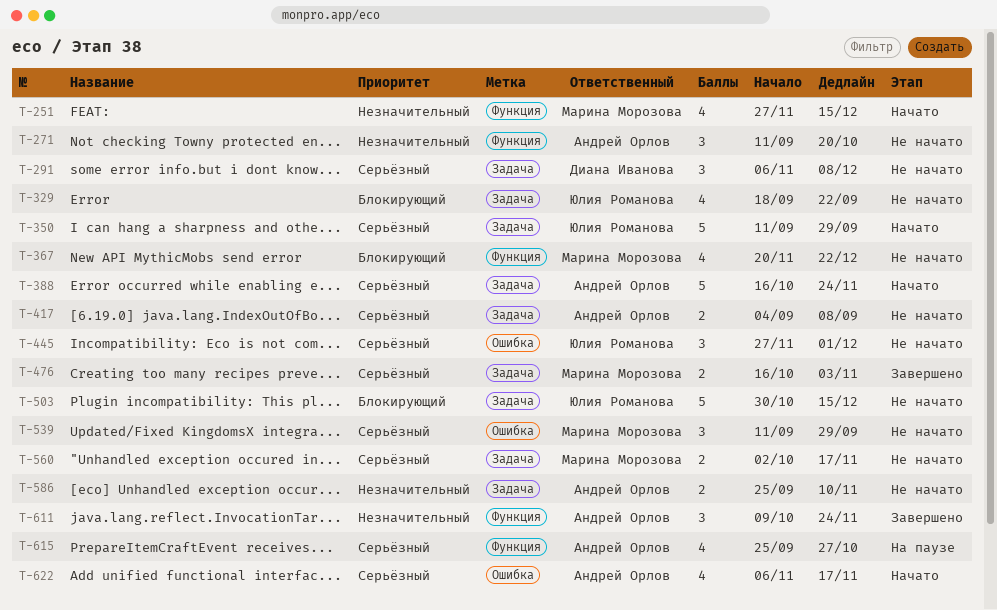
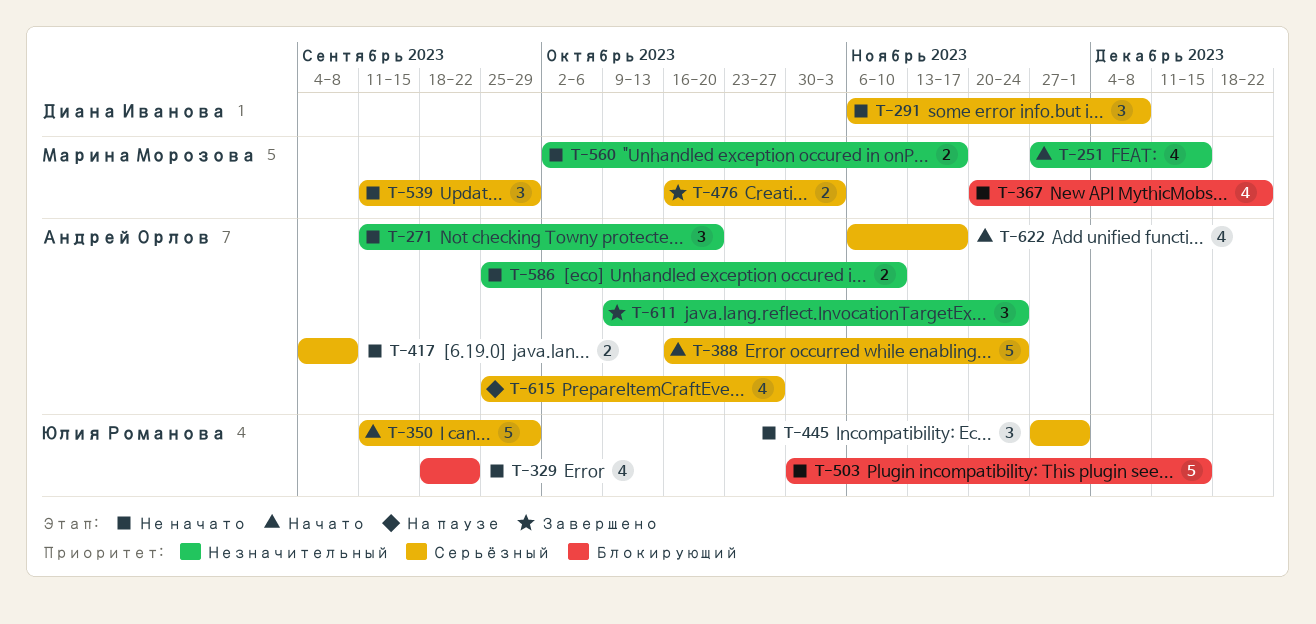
T-560, priority: Серьёзный -> Незначительный

